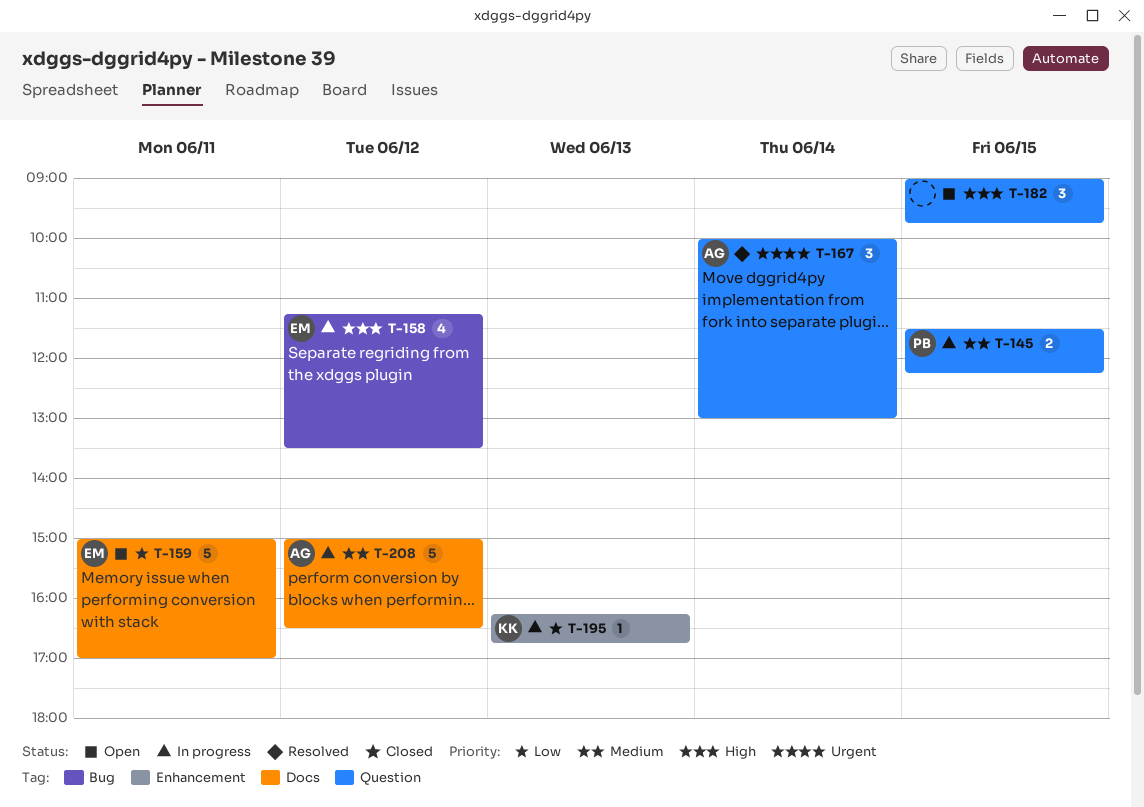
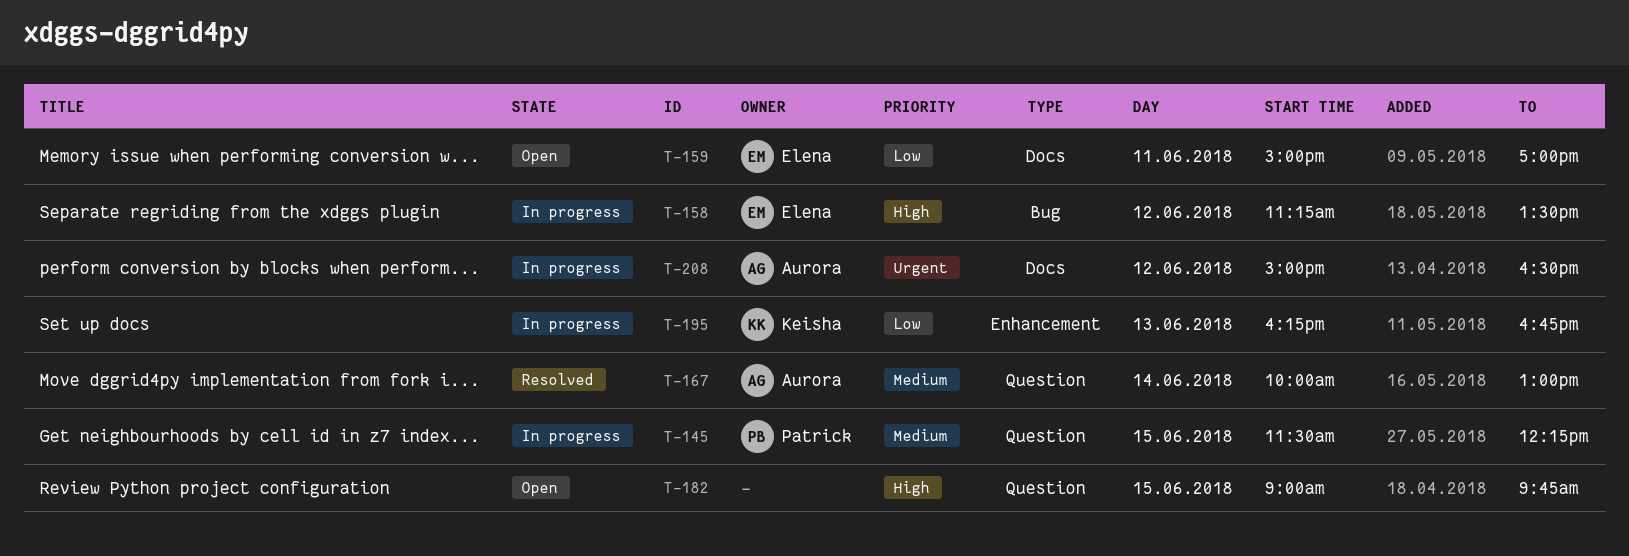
T-167, priority: Urgent -> Medium
T-208, priority: Medium -> Urgent

